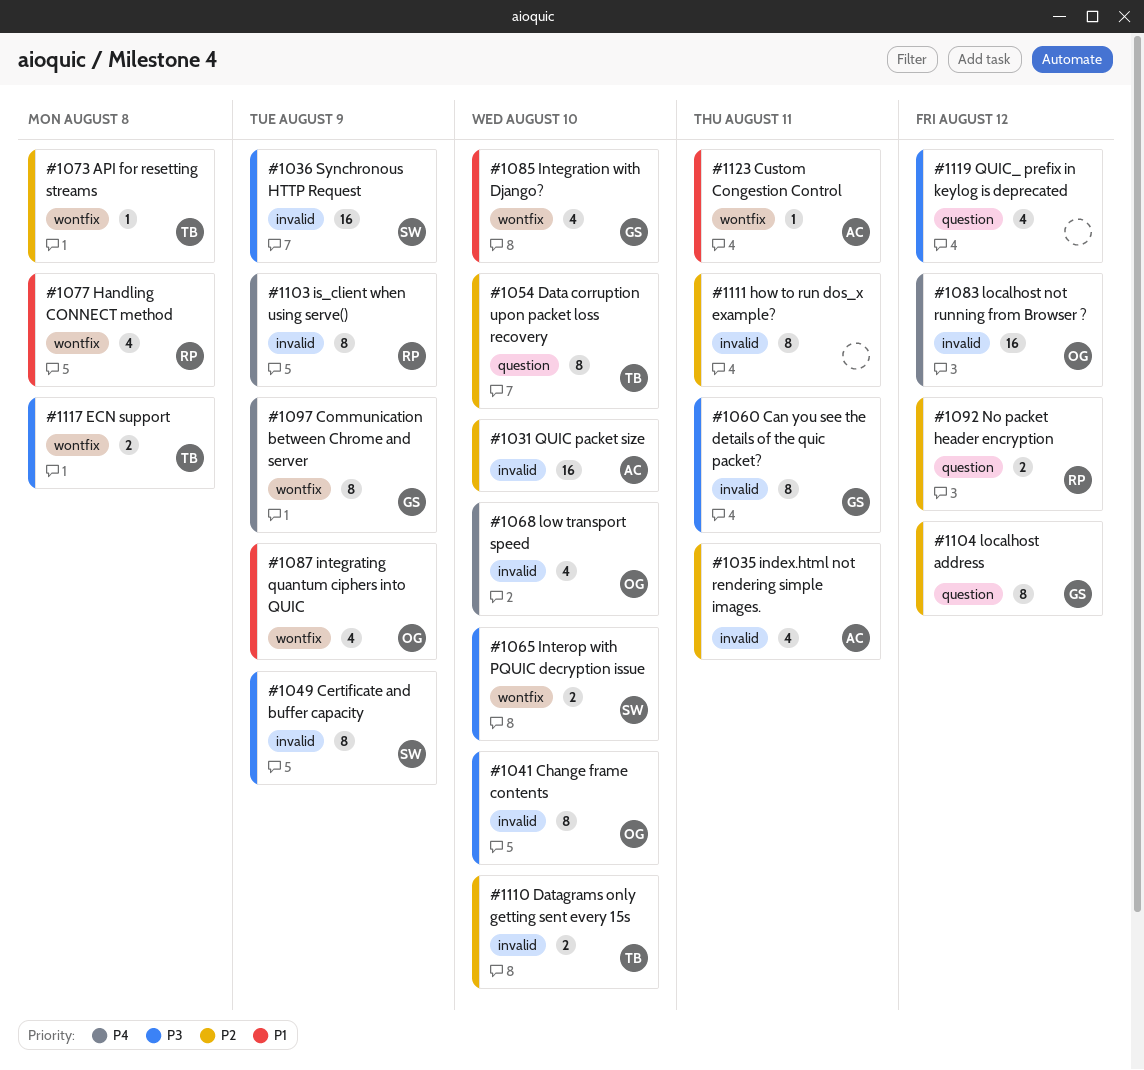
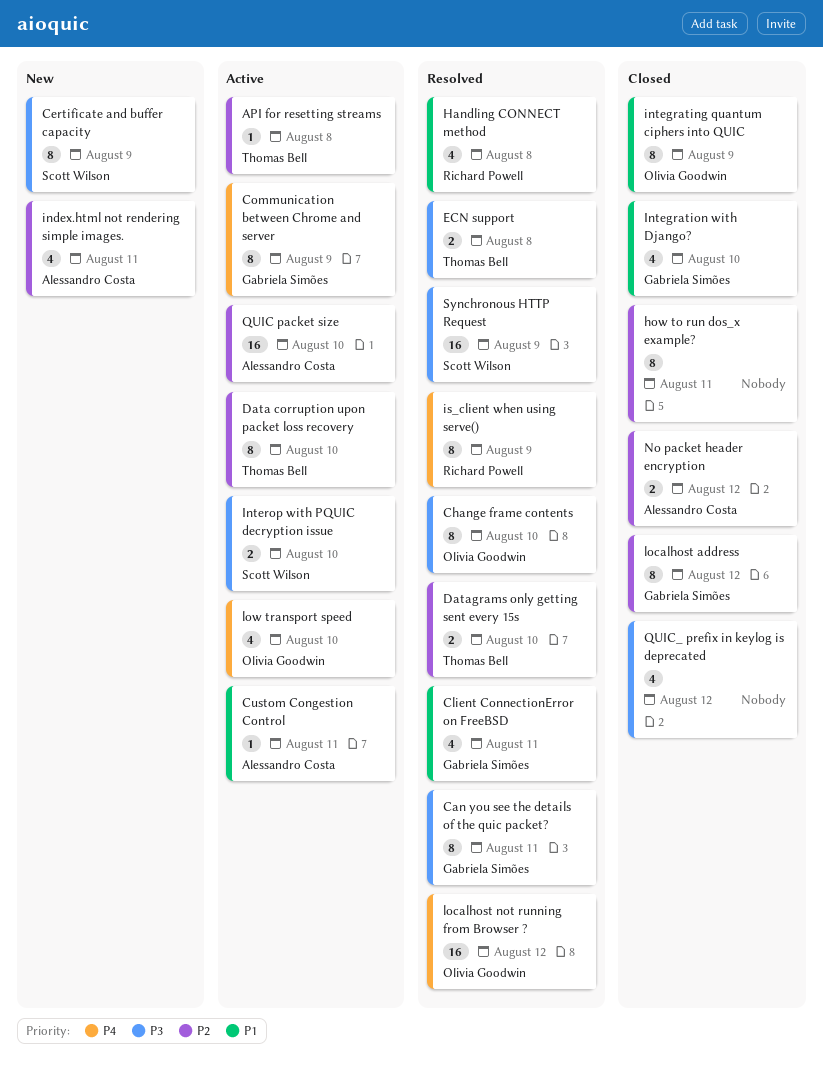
Client ConnectionError on FreeBSD: none -> present
integrating quantum ciphers into QUIC, estimate: 4 -> 8
No packet header encryption, owner: Richard Powell -> Alessandro Costa

